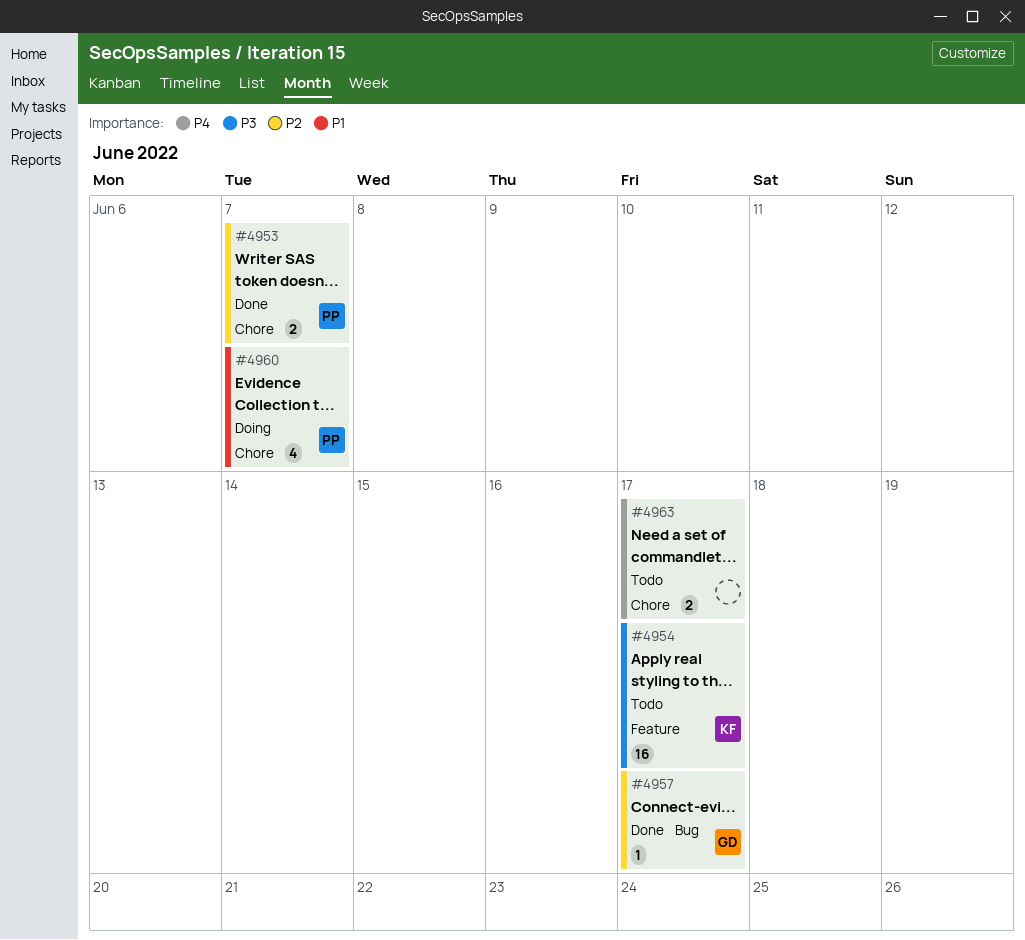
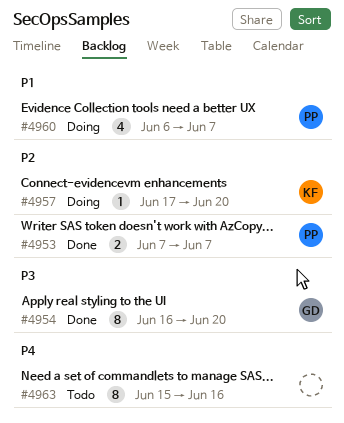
#4954, status: Todo -> Done
#4954, owner: KF -> GD
#4954, estimate: 16 -> 8
#4954, due: Jun 17 -> Jun 20
#4957, status: Done -> Doing
#4957, owner: GD -> KF
#4957, due: Jun 17 -> Jun 20
#4963, estimate: 2 -> 8
#4963, due: Jun 17 -> Jun 16

